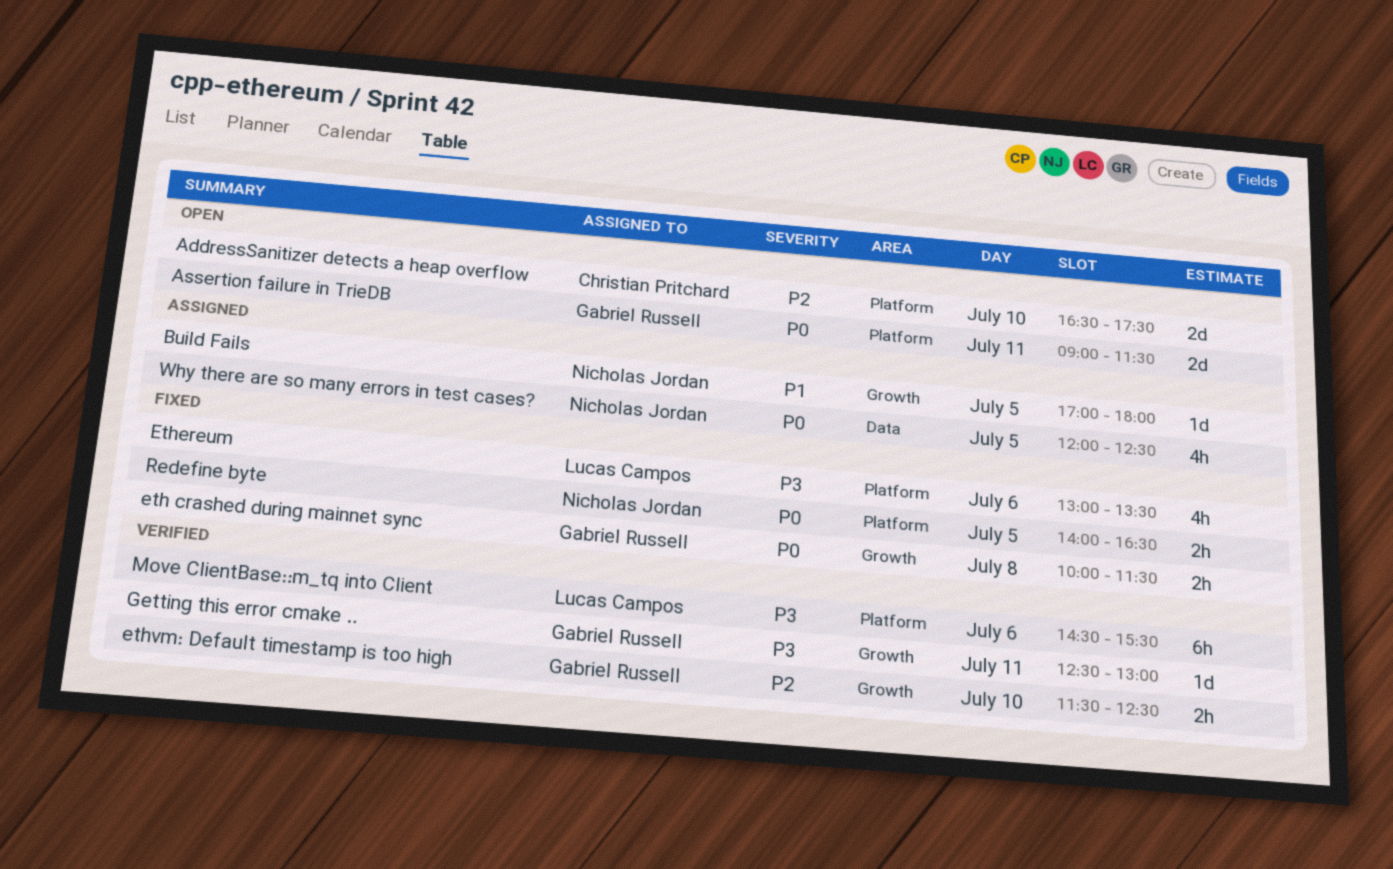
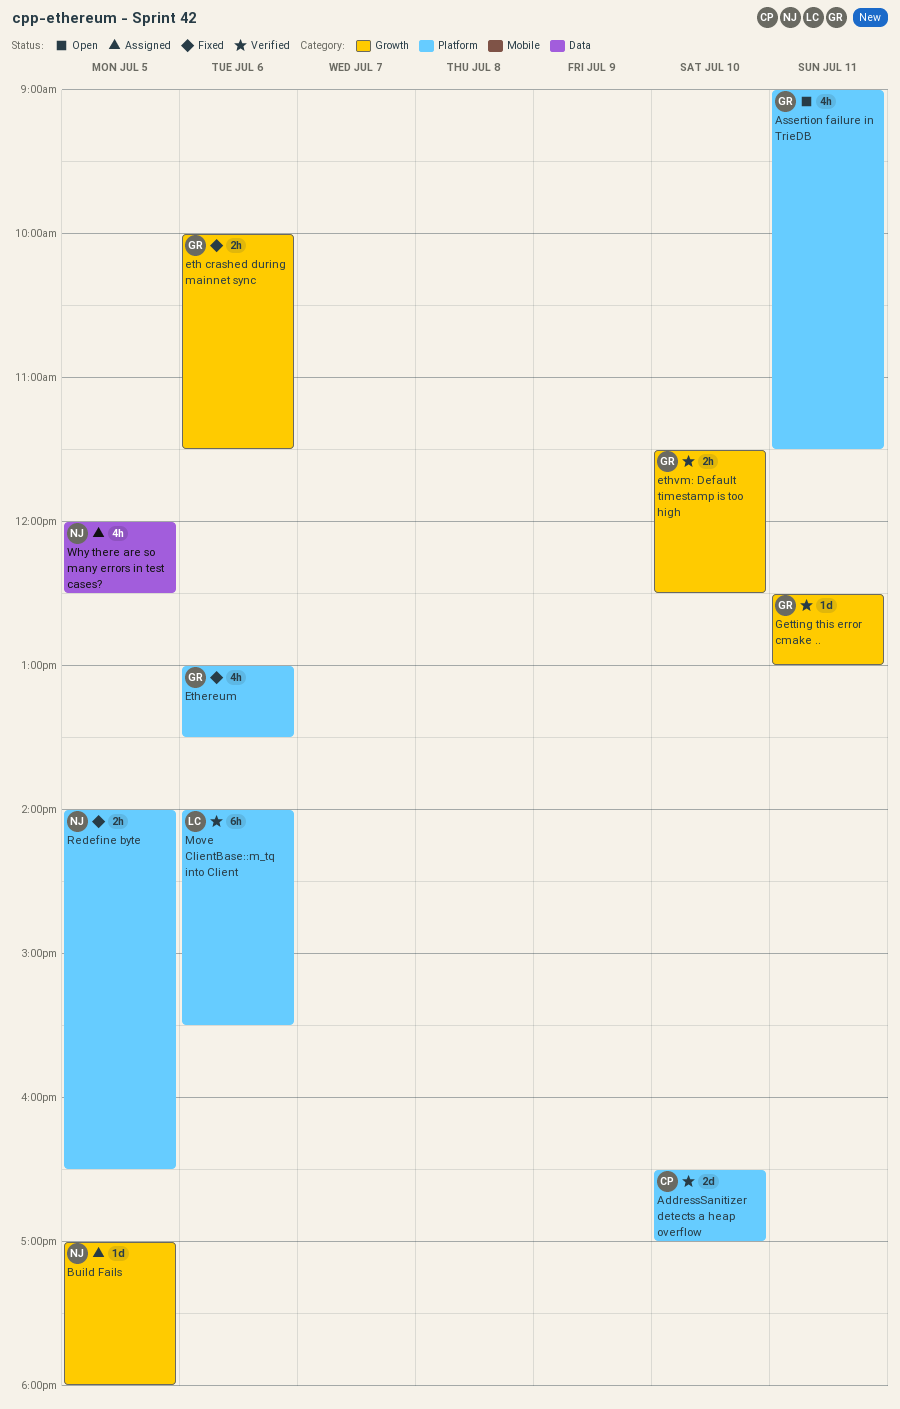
AddressSanitizer detects a heap overflow, status: Open -> Verified
AddressSanitizer detects a heap overflow, ends: 17:30 -> 17:00
Assertion failure in TrieDB, estimate: 2d -> 4h
eth crashed during mainnet sync, day: Jul 8 -> Jul 6
Ethereum, owner: Lucas Campos -> Gabriel Russell
Move ClientBase::m_tq into Client, begins: 14:30 -> 14:00

